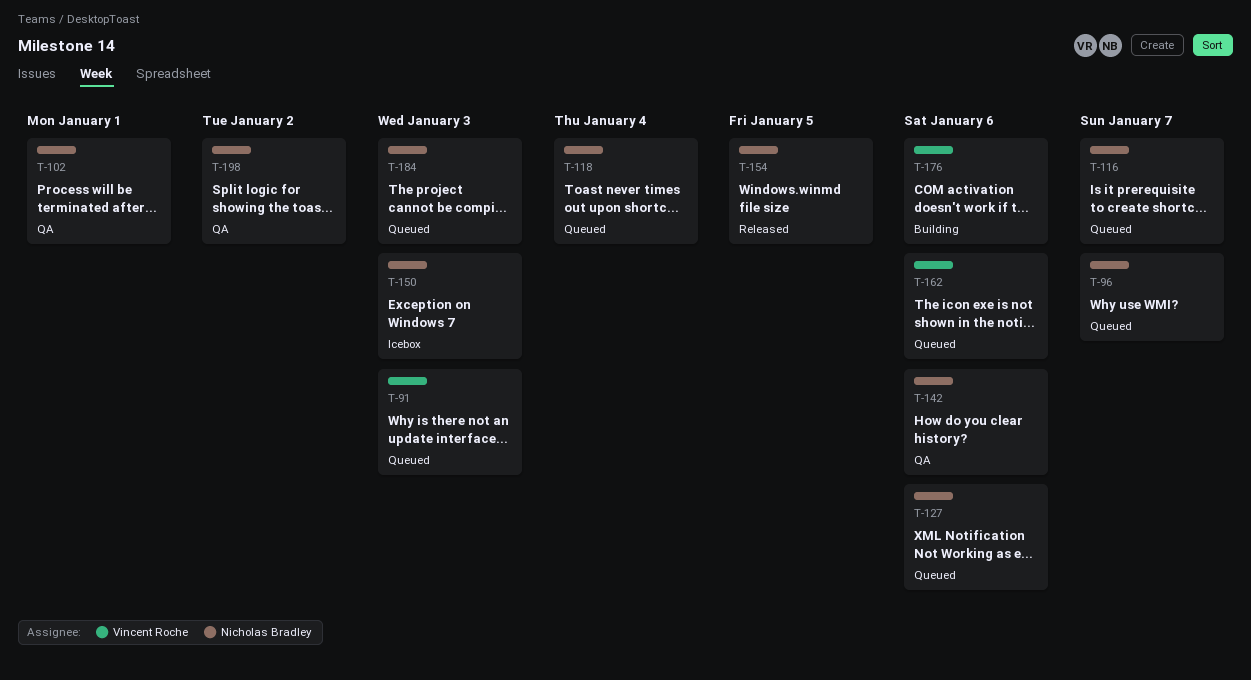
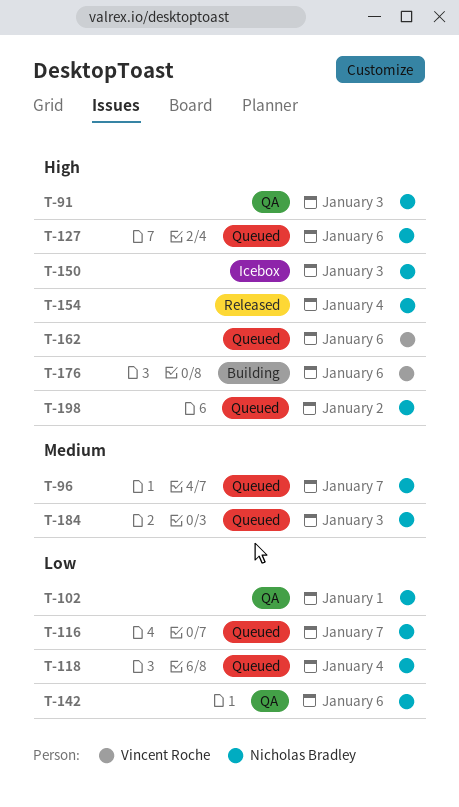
T-91, status: Queued -> QA
T-91, owner: Vincent Roche -> Nicholas Bradley
T-154, due: Jan 5 -> Jan 4
T-198, status: QA -> Queued

